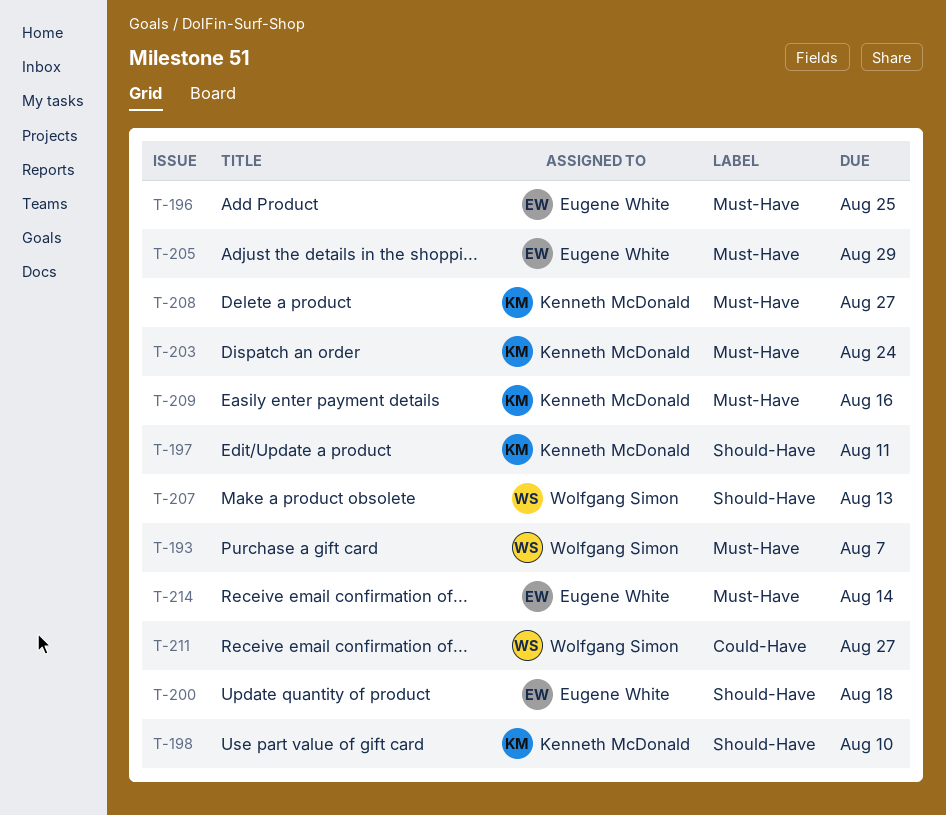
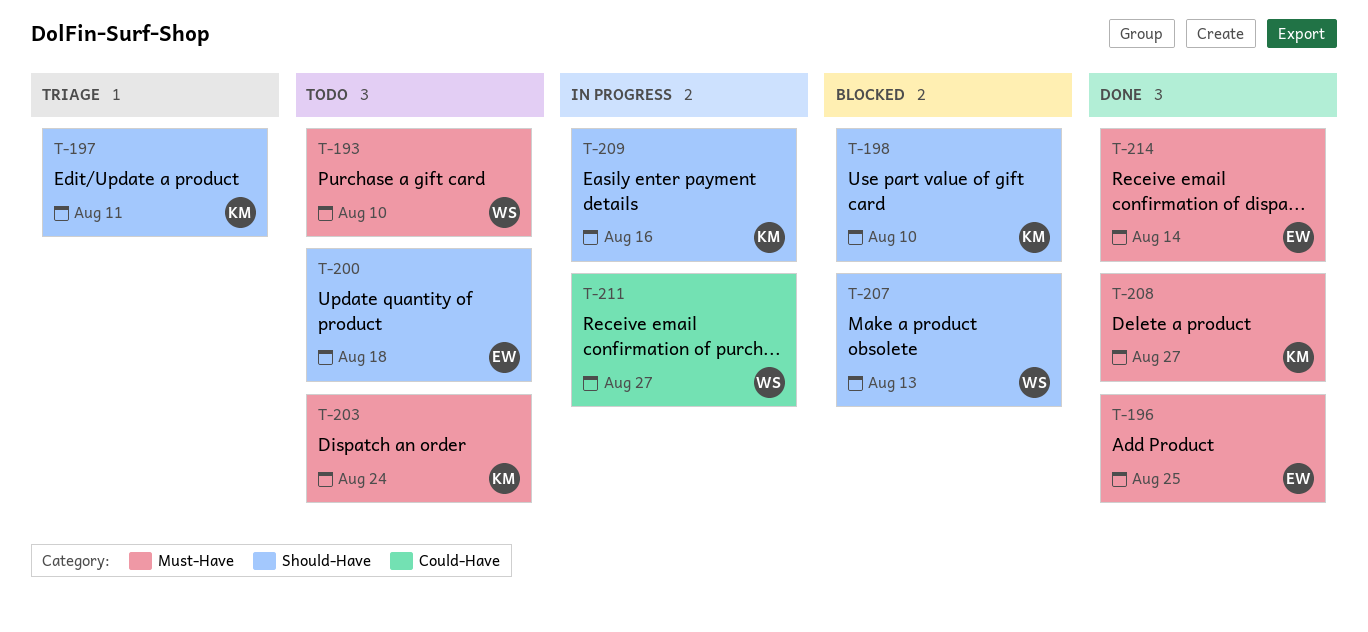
T-193, due: Aug 7 -> Aug 10
T-205: present -> none
T-209, label: Must-Have -> Should-Have

